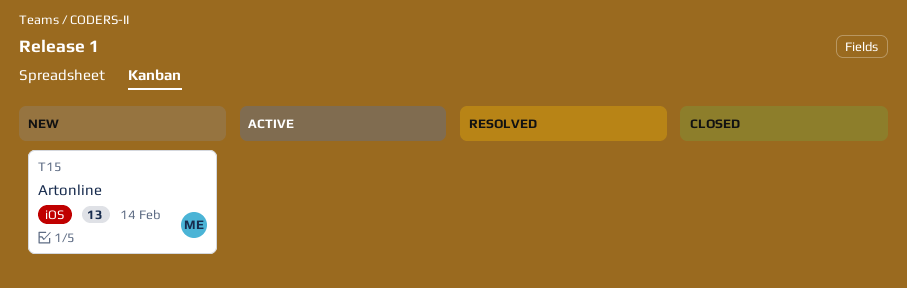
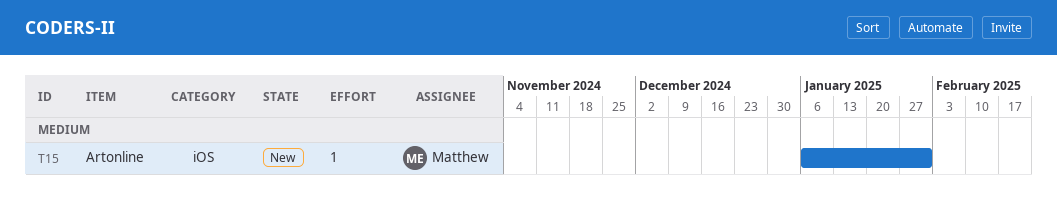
T15, estimate: 13 -> 1
T15, due: Feb 14 -> Jan 31

